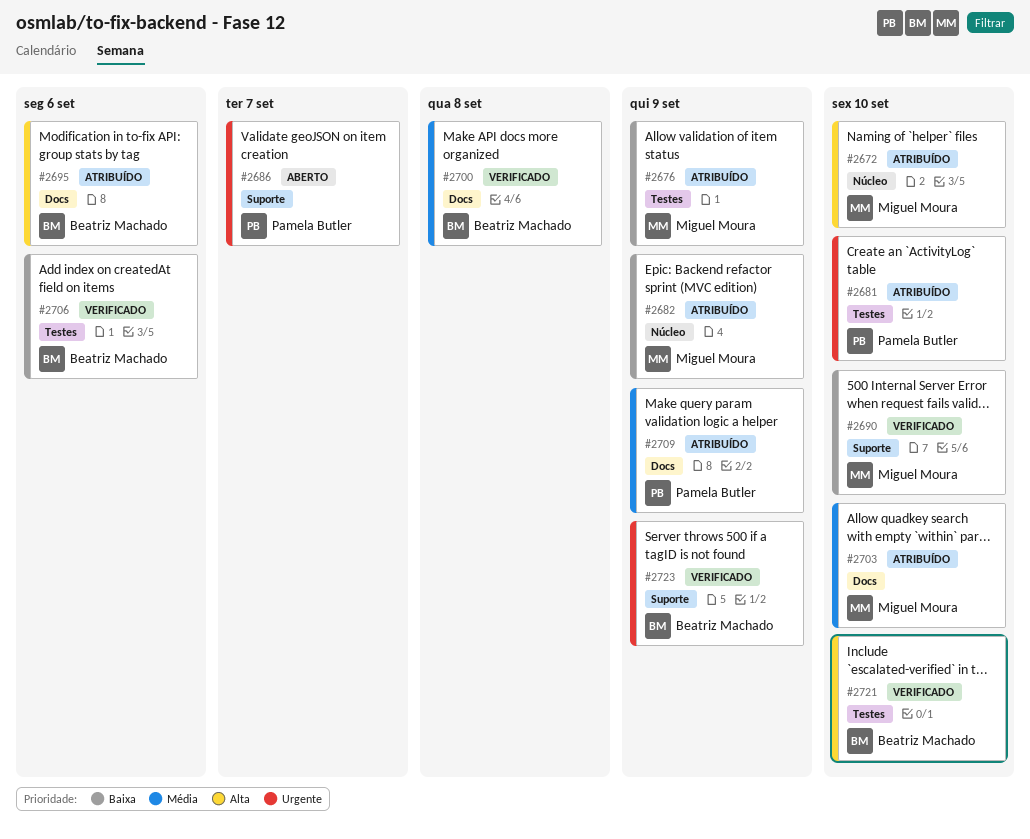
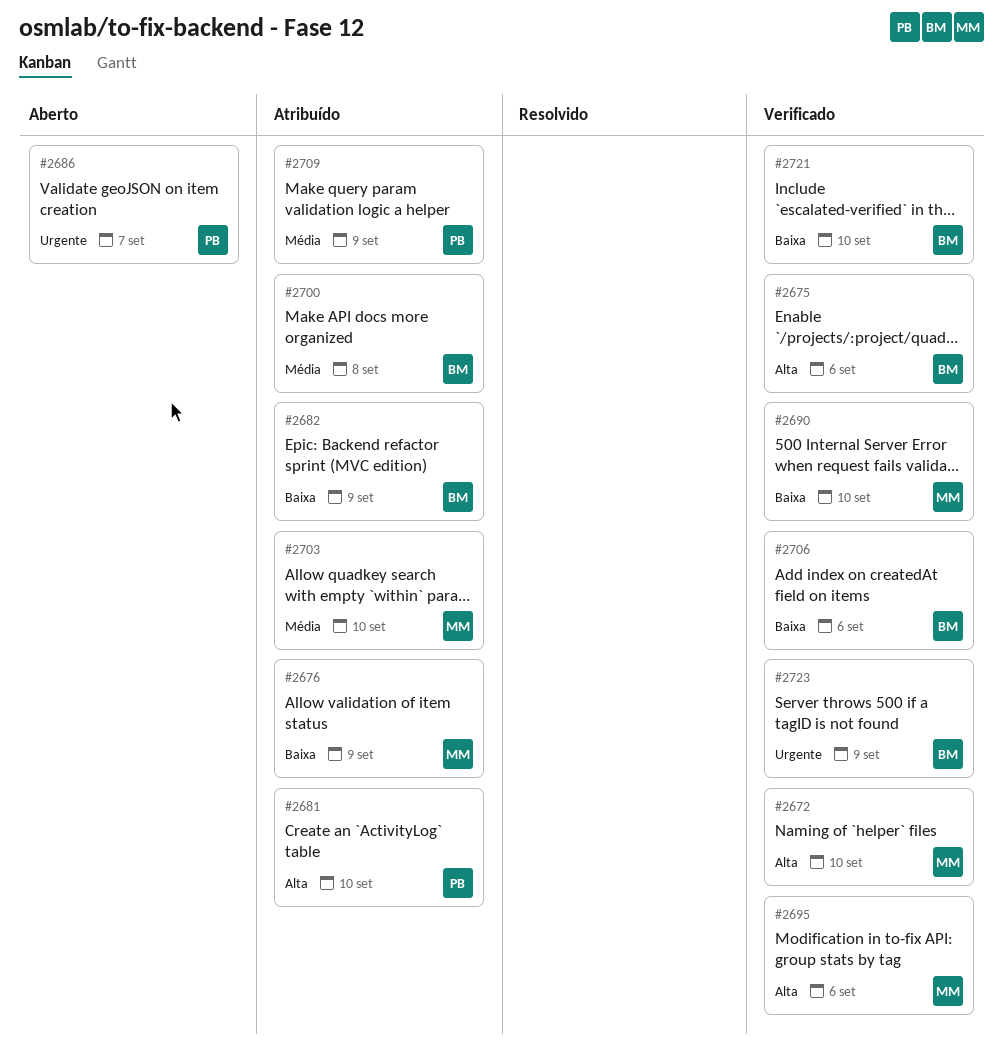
#2672, status: Atribuído -> Verificado
#2675: none -> present
#2681, priority: Urgente -> Alta
#2682, owner: Miguel Moura -> Beatriz Machado
#2695, status: Atribuído -> Verificado
#2695, owner: Beatriz Machado -> Miguel Moura
#2700, status: Verificado -> Atribuído
#2721, priority: Alta -> Baixa

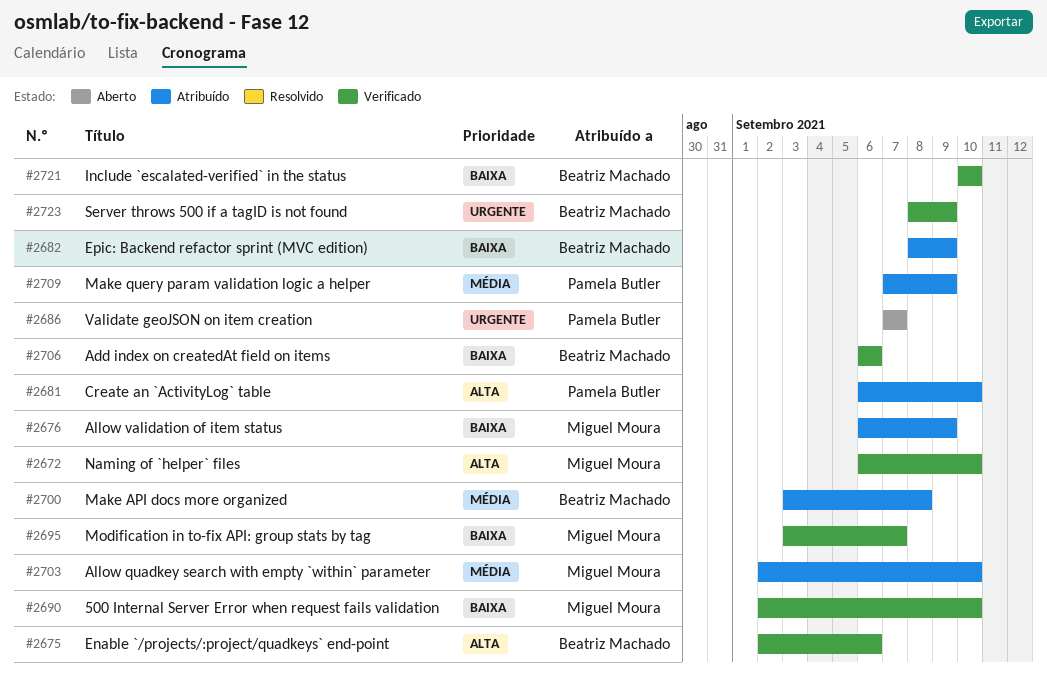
#2695, priority: Alta -> Baixa
#2695, due: Sep 6 -> Sep 7

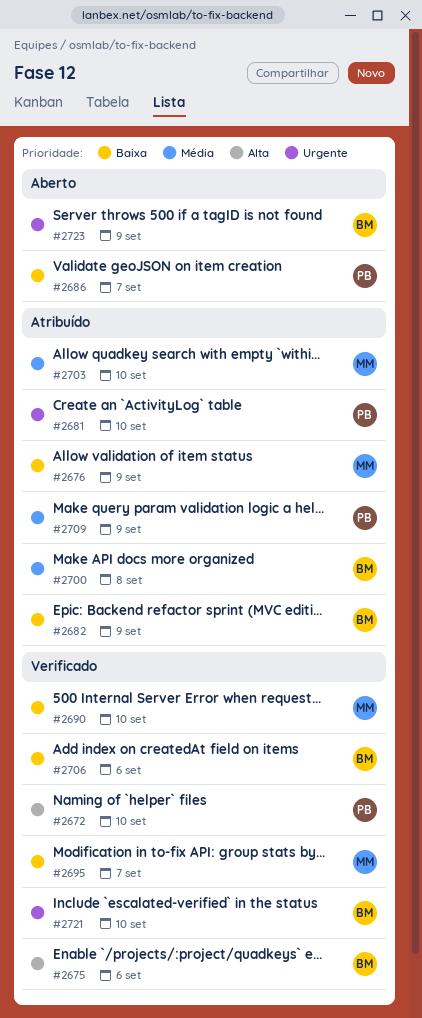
#2672, owner: Miguel Moura -> Pamela Butler
#2681, priority: Alta -> Urgente
#2686, priority: Urgente -> Baixa
#2721, priority: Baixa -> Urgente
#2723, status: Verificado -> Aberto

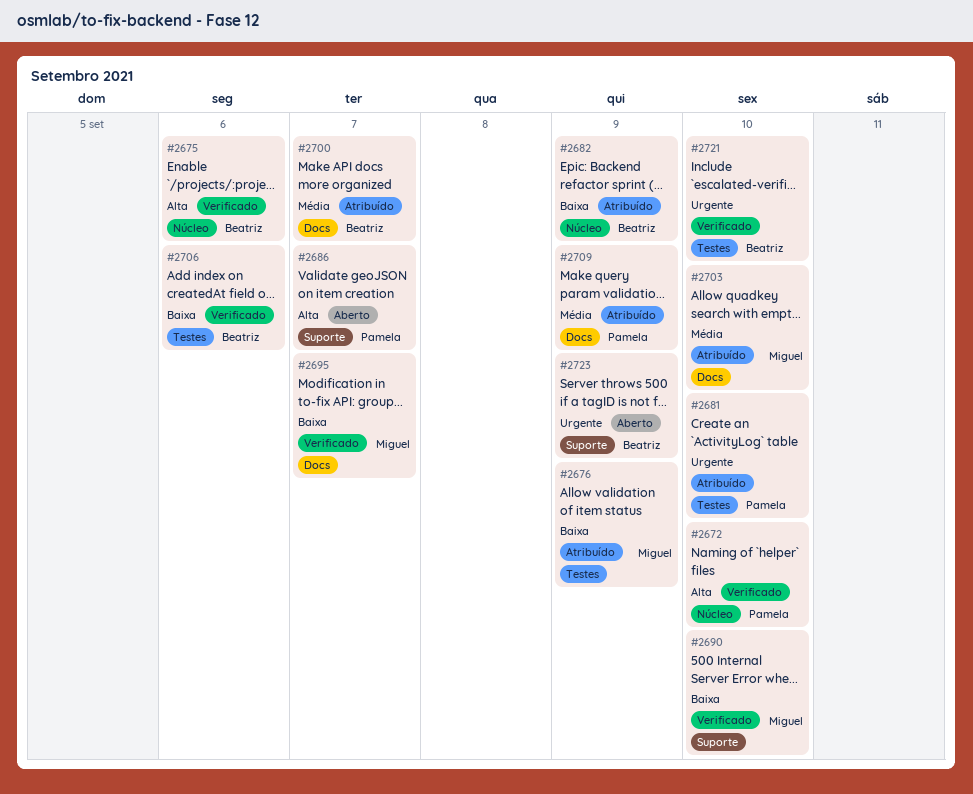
#2686, priority: Baixa -> Alta
#2700, due: Sep 8 -> Sep 7

